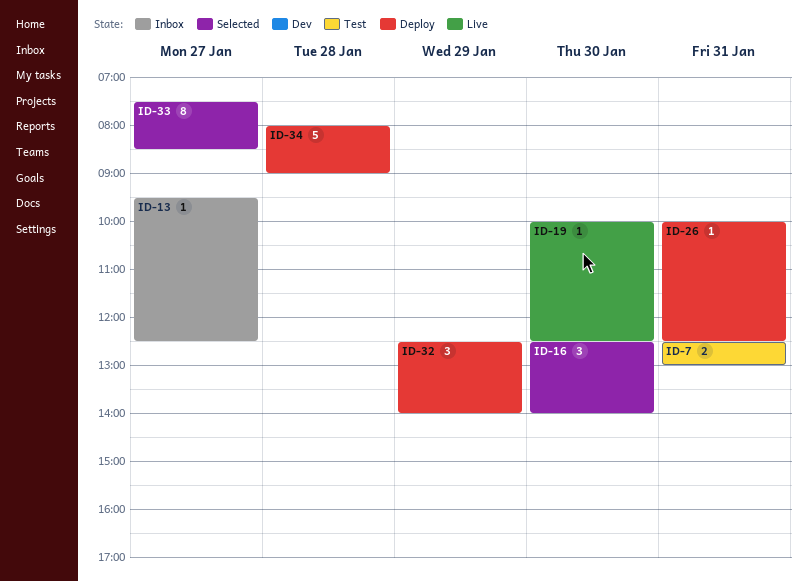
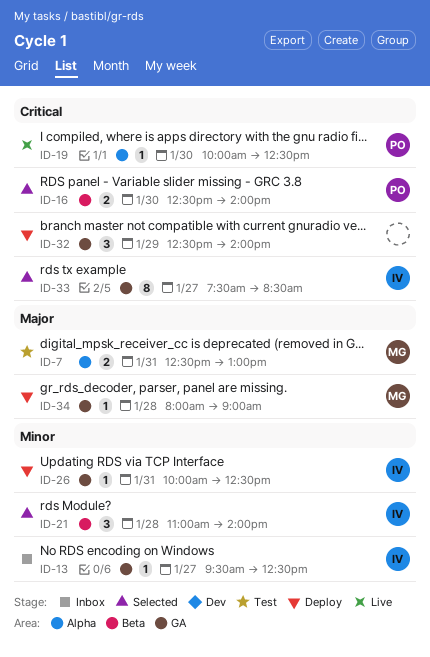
ID-16, estimate: 3 -> 2
ID-21: none -> present
ID-34, estimate: 5 -> 1

